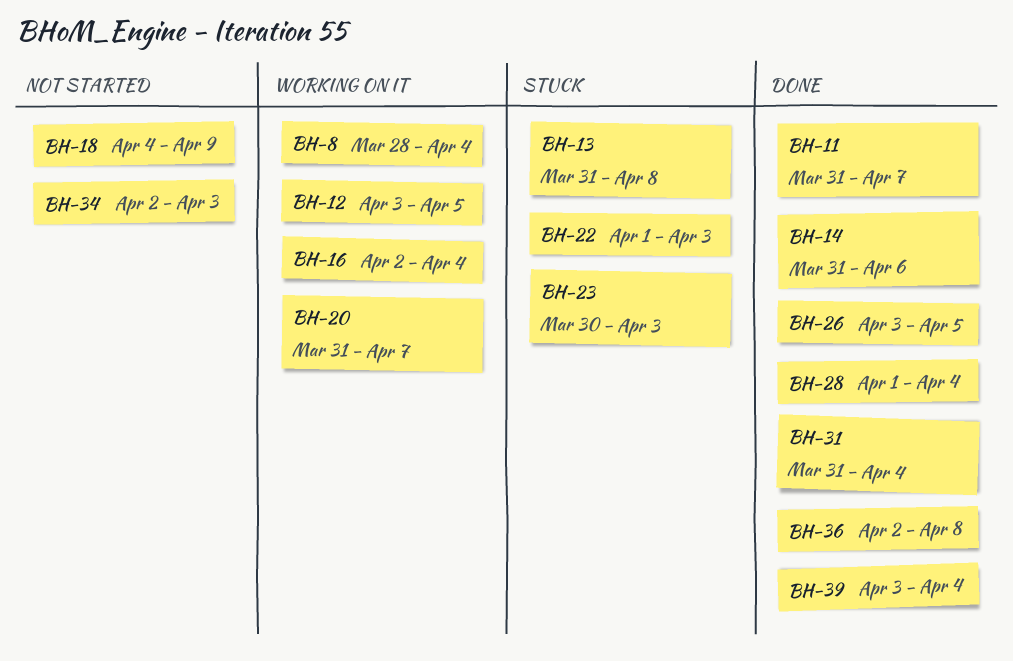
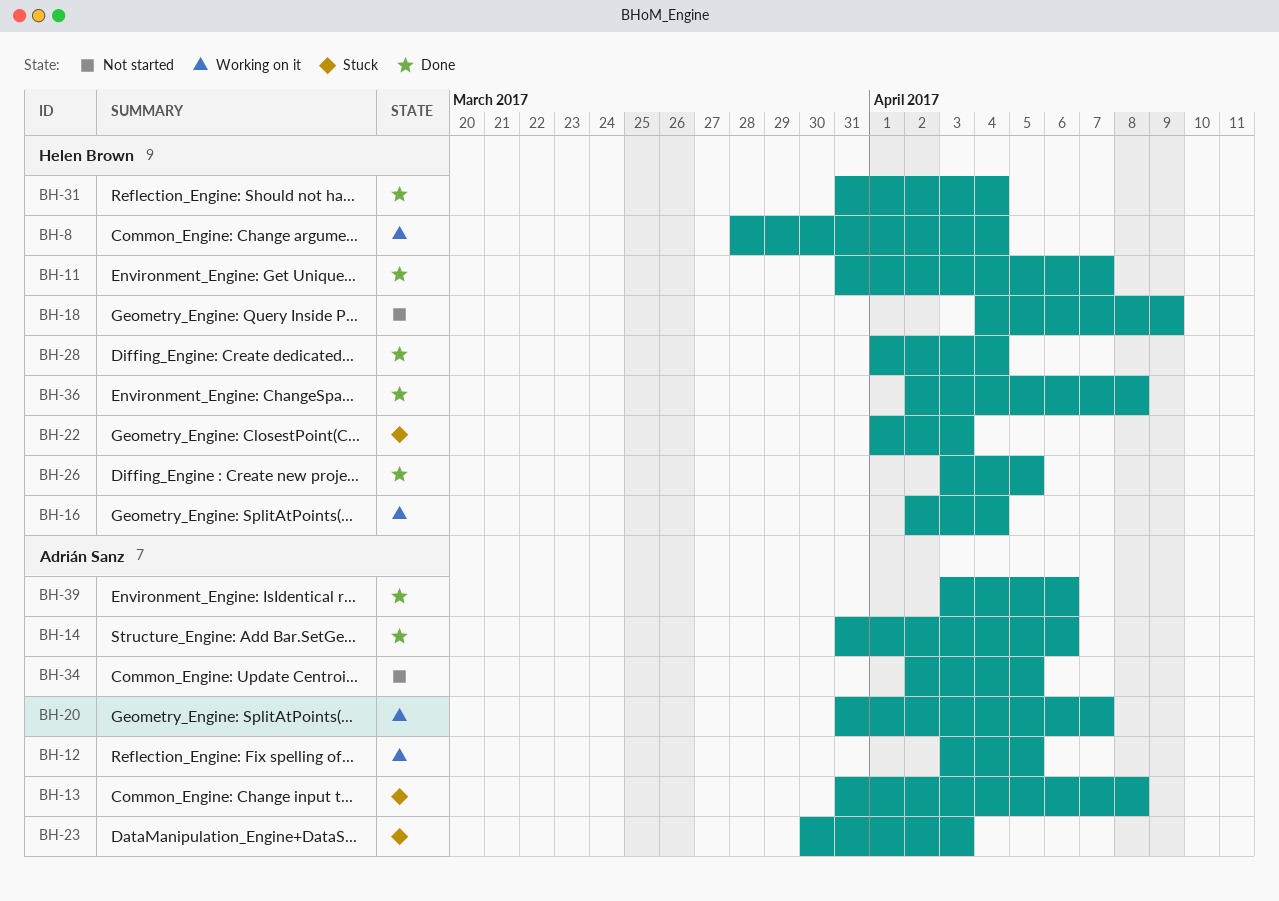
BH-34, due: Apr 3 -> Apr 5
BH-39, due: Apr 4 -> Apr 6

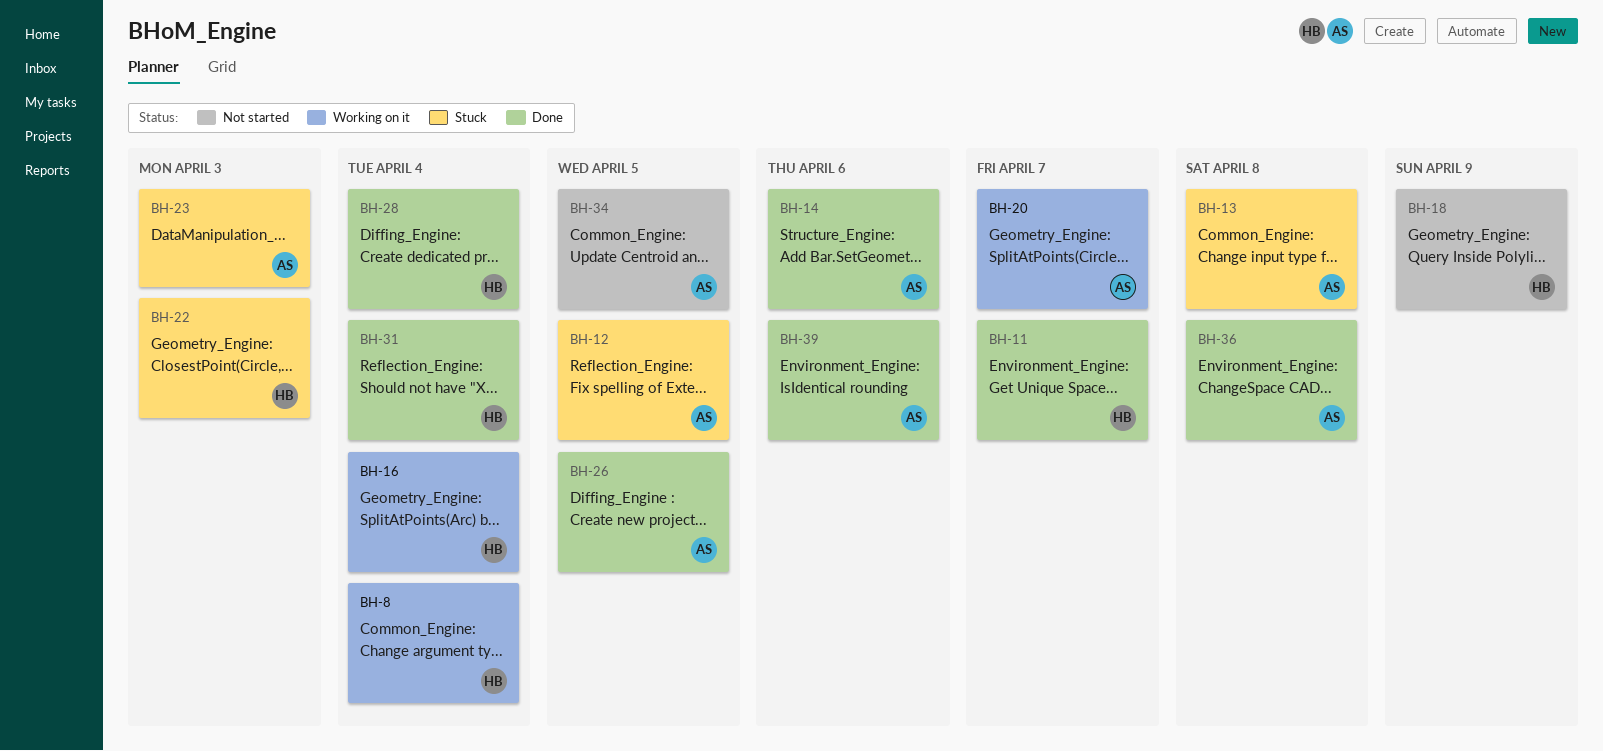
BH-12, status: Working on it -> Stuck
BH-26, owner: Helen Brown -> Adrián Sanz
BH-36, owner: Helen Brown -> Adrián Sanz

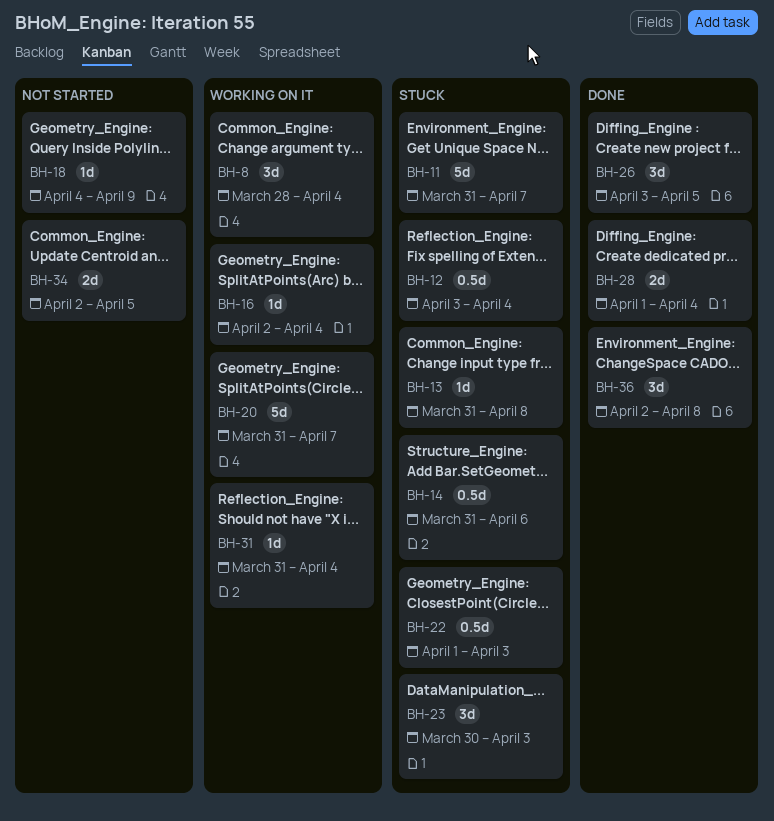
BH-11, status: Done -> Stuck
BH-12, due: Apr 5 -> Apr 4
BH-14, status: Done -> Stuck
BH-31, status: Done -> Working on it
BH-39: present -> none

